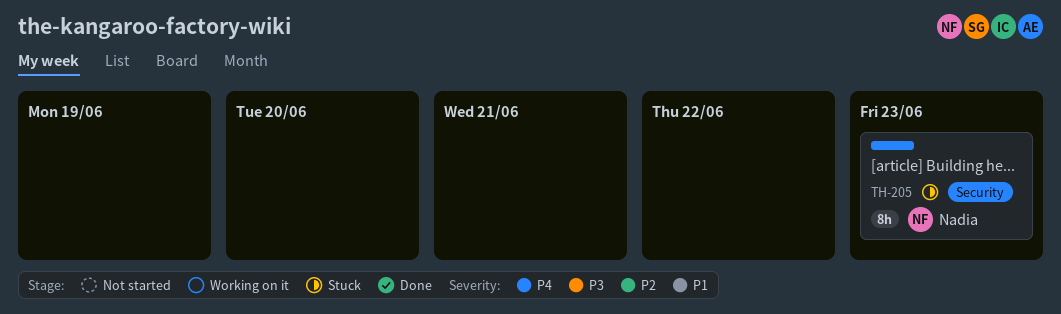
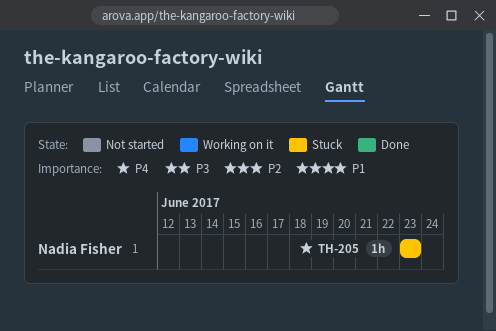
TH-205, estimate: 8h -> 1h

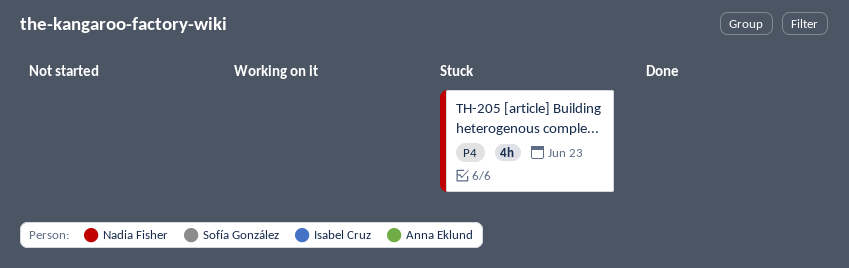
TH-205, estimate: 1h -> 4h

